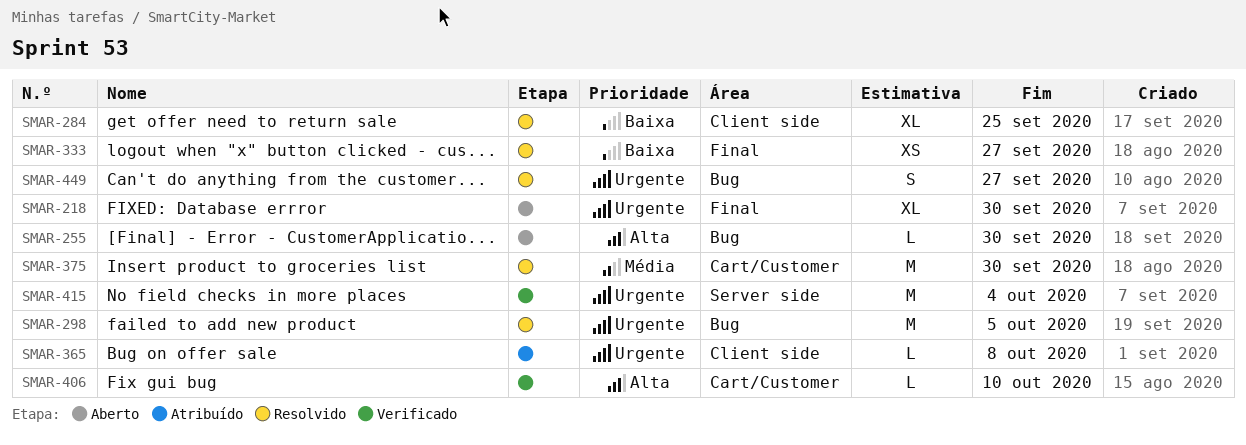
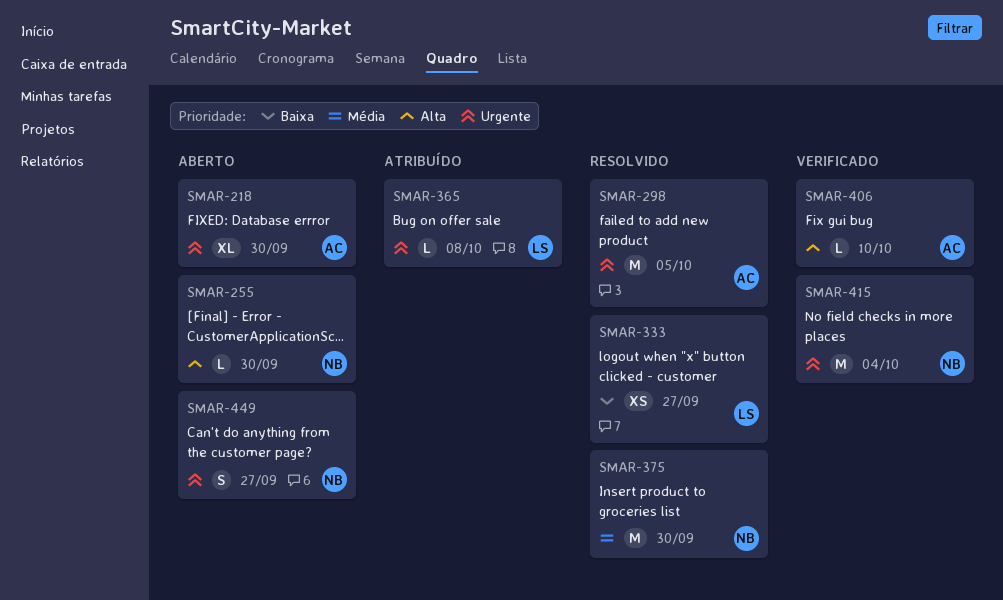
SMAR-284: present -> none
SMAR-449, status: Resolvido -> Aberto

